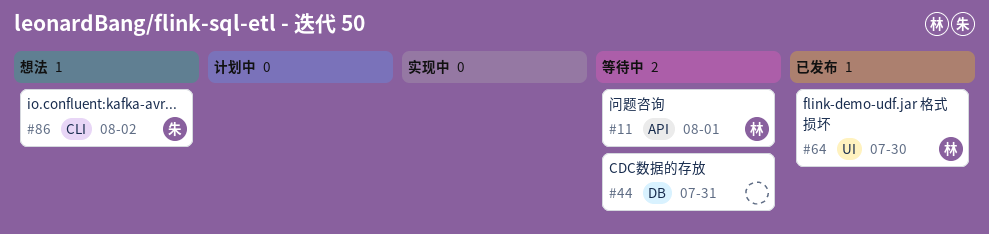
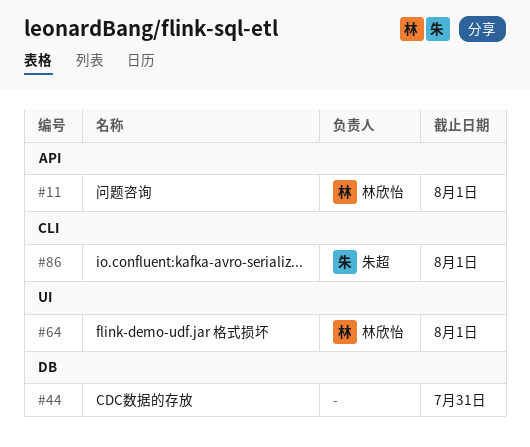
#64, due: Jul 30 -> Aug 1
#86, due: Aug 2 -> Aug 1

